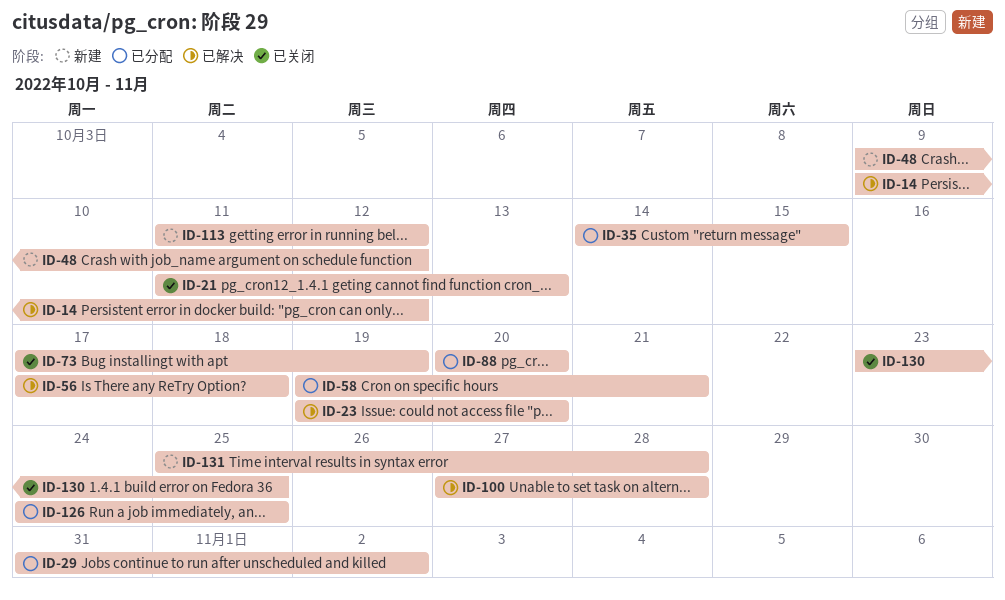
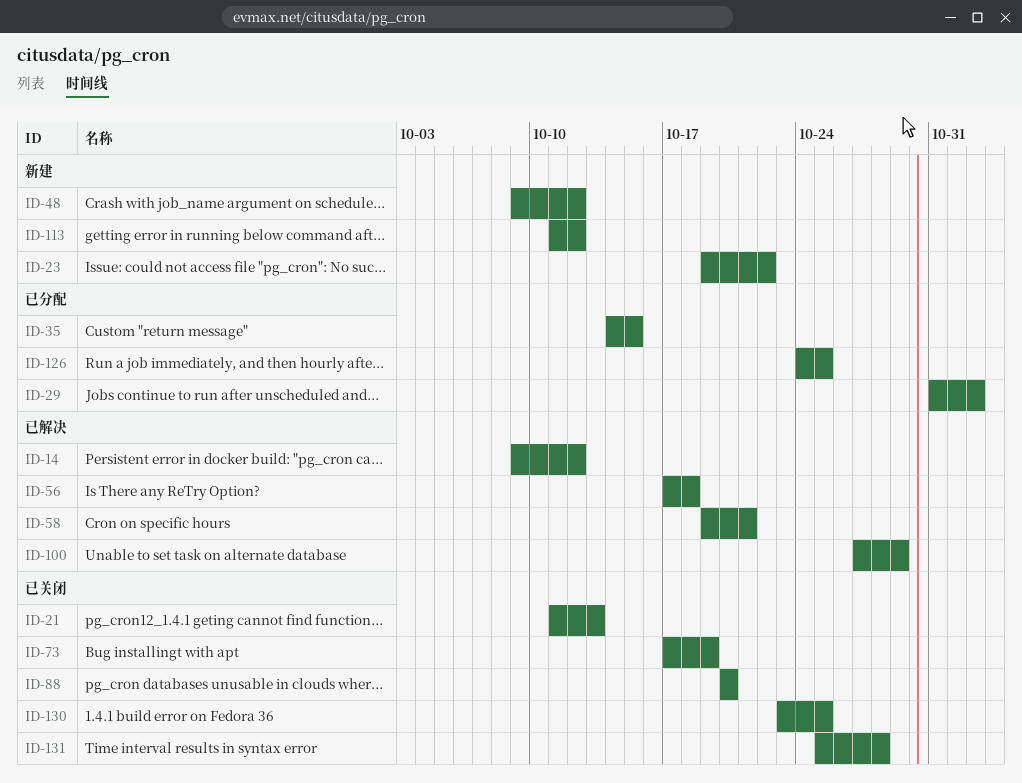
ID-23, status: 已解决 -> 新建
ID-23, due: Oct 20 -> Oct 22
ID-58, status: 已分配 -> 已解决
ID-88, status: 已分配 -> 已关闭
ID-100, due: Oct 28 -> Oct 29
ID-131, status: 新建 -> 已关闭

